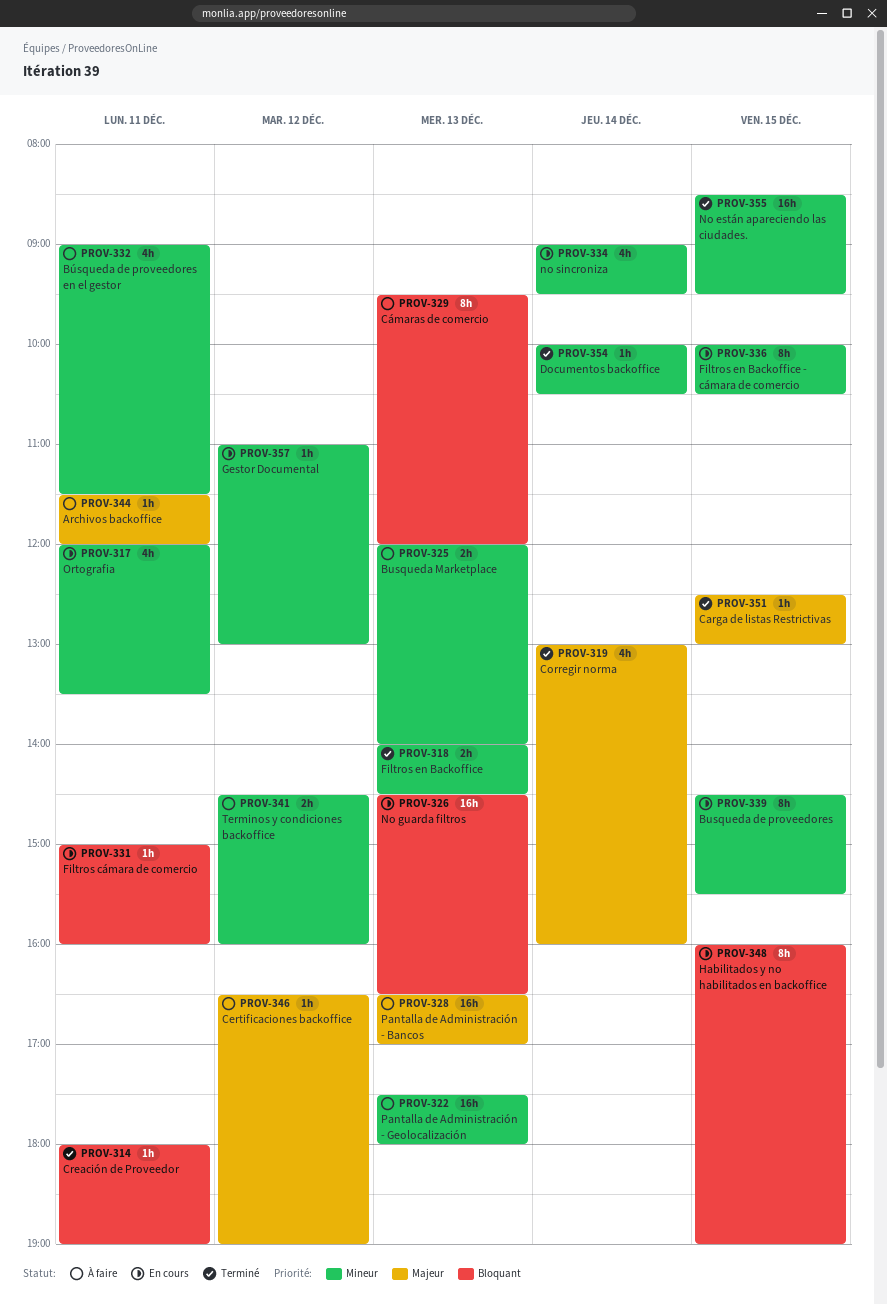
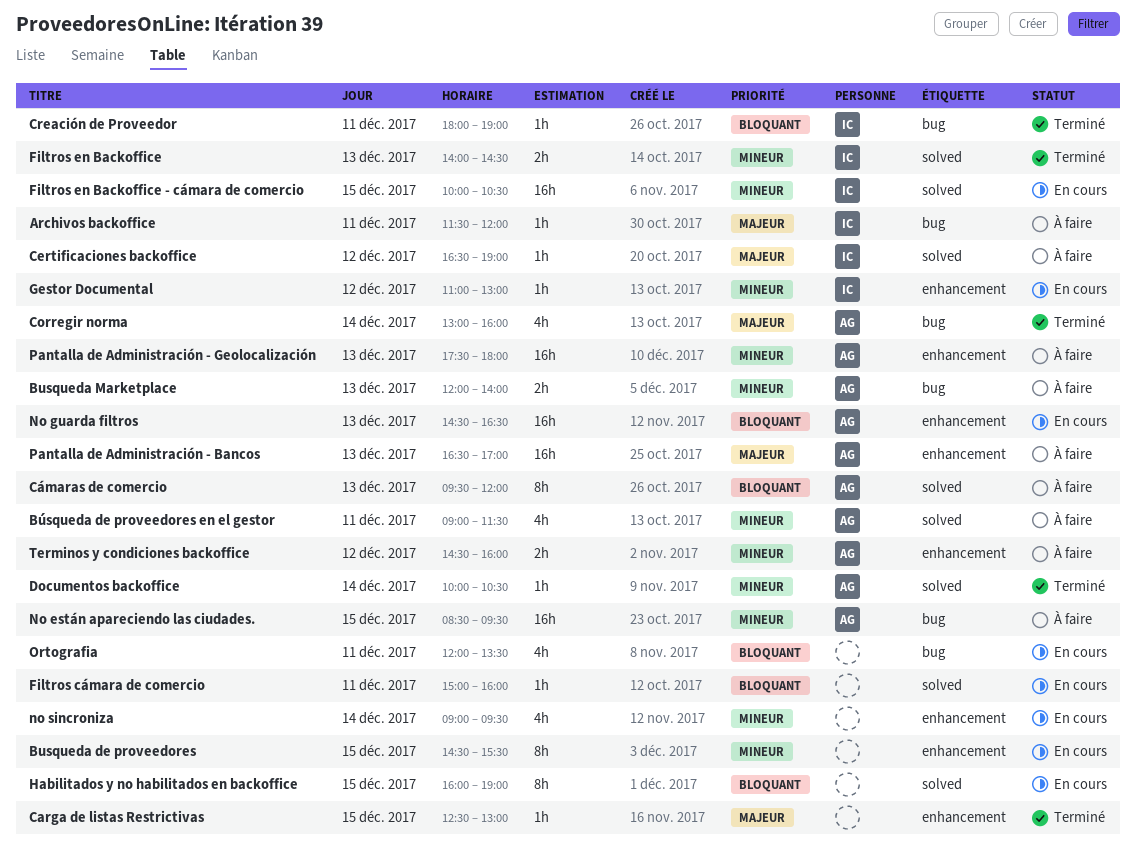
Filtros en Backoffice - cámara de comercio, estimate: 8h -> 16h
No están apareciendo las ciudades., status: Terminé -> À faire
Ortografia, priority: Mineur -> Bloquant

